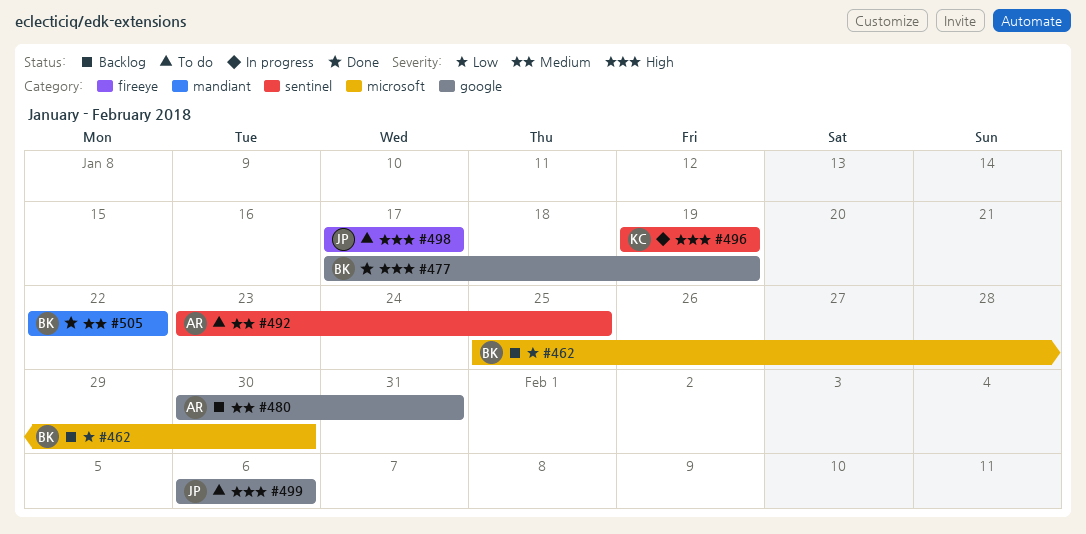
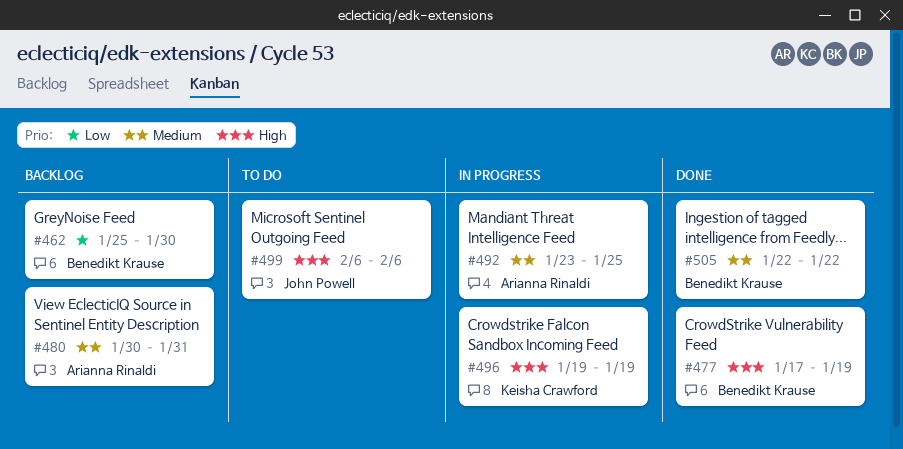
#492, status: To do -> In progress
#498: present -> none

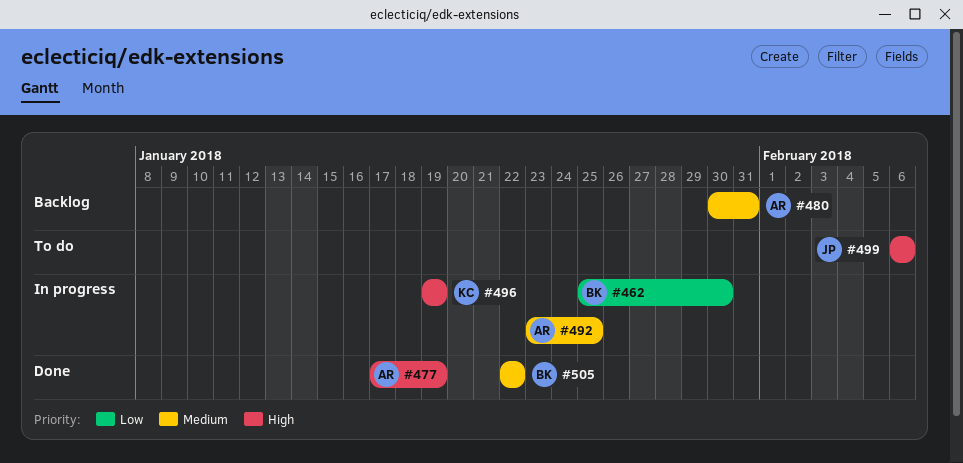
#462, status: Backlog -> In progress
#477, owner: Benedikt Krause -> Arianna Rinaldi

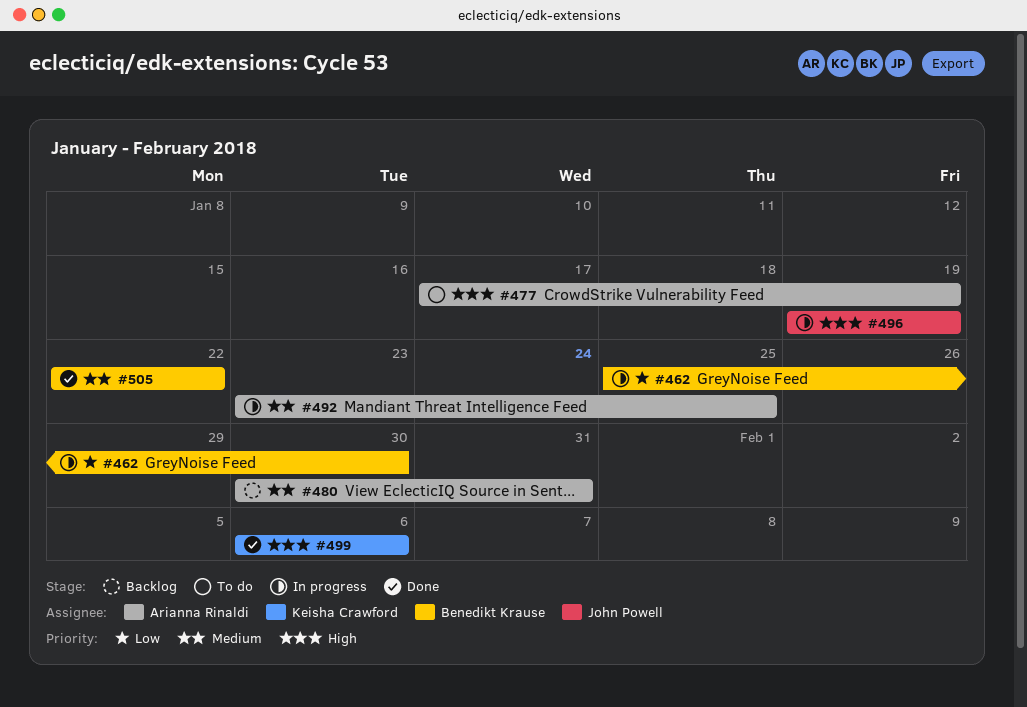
#477, status: Done -> To do
#496, owner: Keisha Crawford -> John Powell
#499, status: To do -> Done
#499, owner: John Powell -> Keisha Crawford

